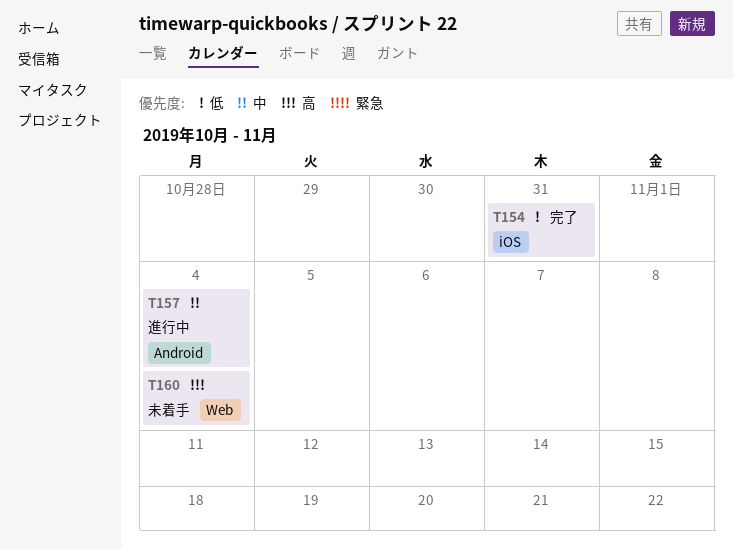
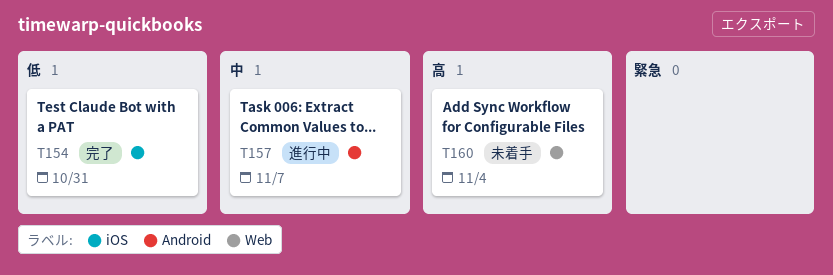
T157, due: Nov 4 -> Nov 7

